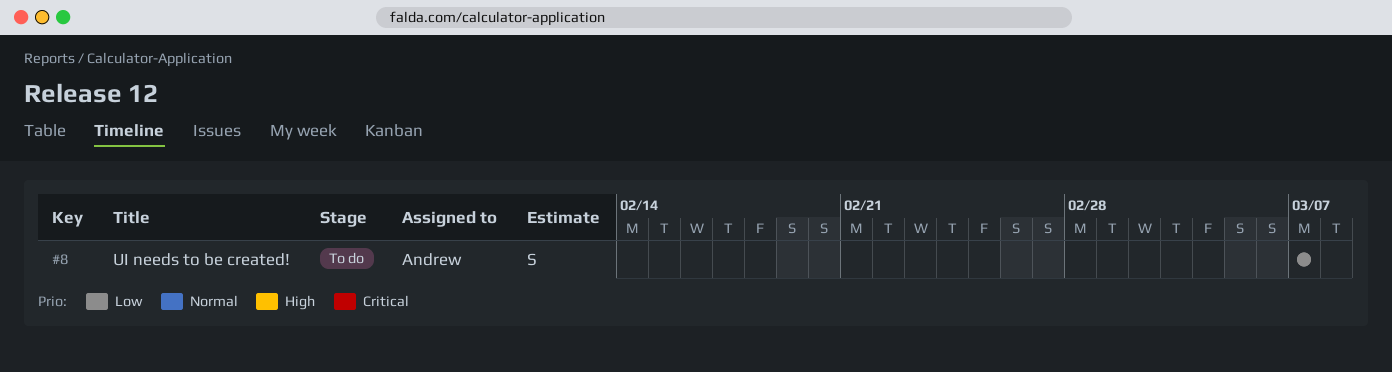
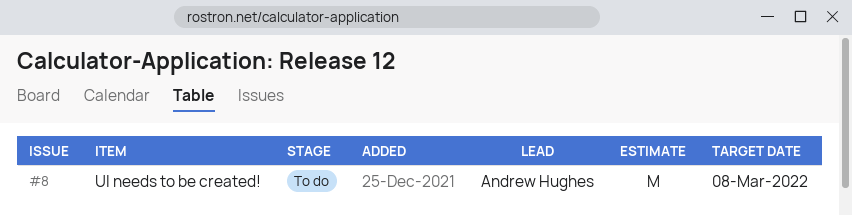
#8, estimate: S -> M
#8, due: Mar 7 -> Mar 8

